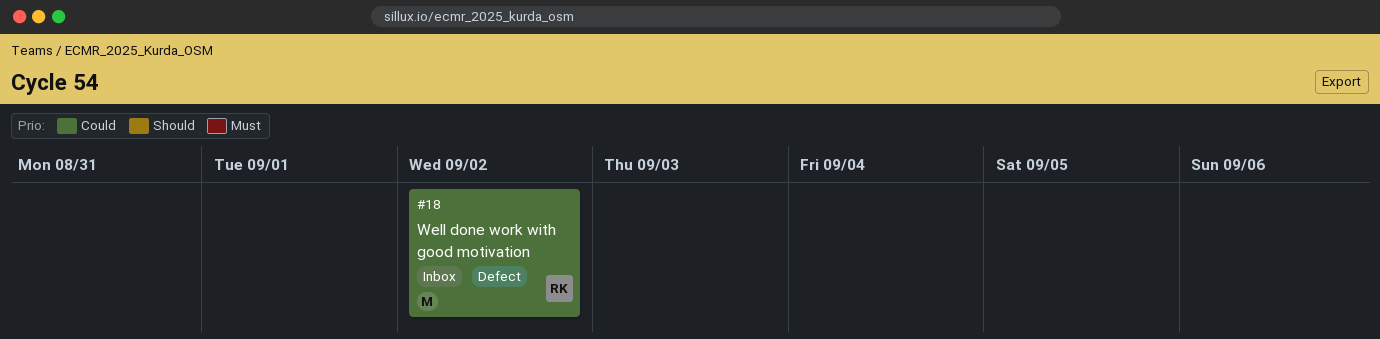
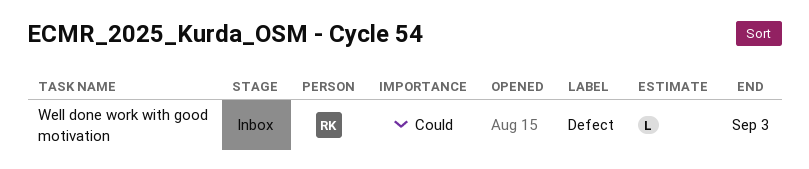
Well done work with good motivation, estimate: M -> L
Well done work with good motivation, due: Sep 2 -> Sep 3

